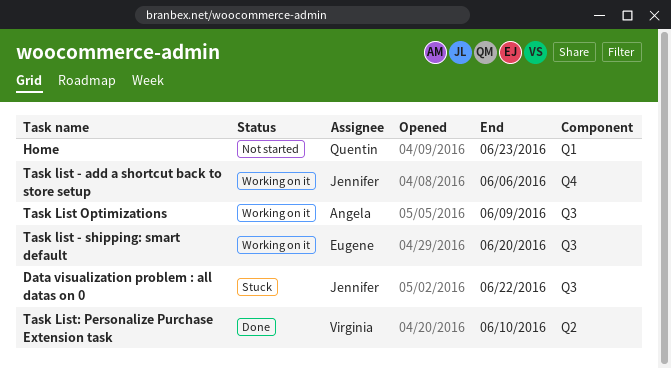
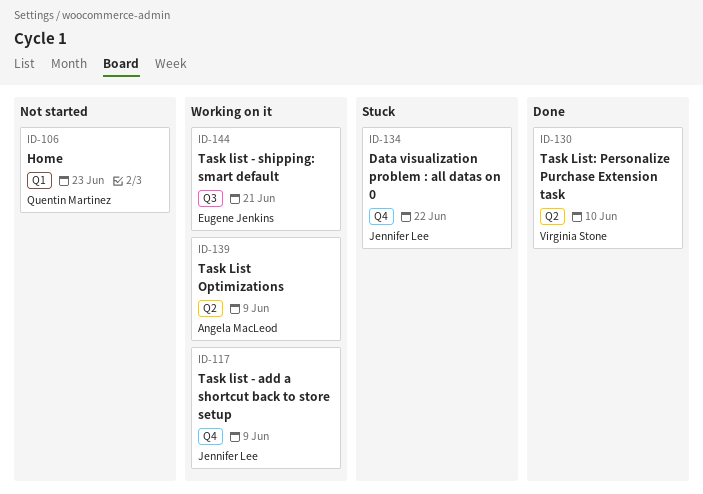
Data visualization problem : all datas on 0, label: Q3 -> Q4
Task list - add a shortcut back to store setup, due: Jun 6 -> Jun 9
Task list - shipping: smart default, due: Jun 20 -> Jun 21
Task List Optimizations, label: Q3 -> Q2

